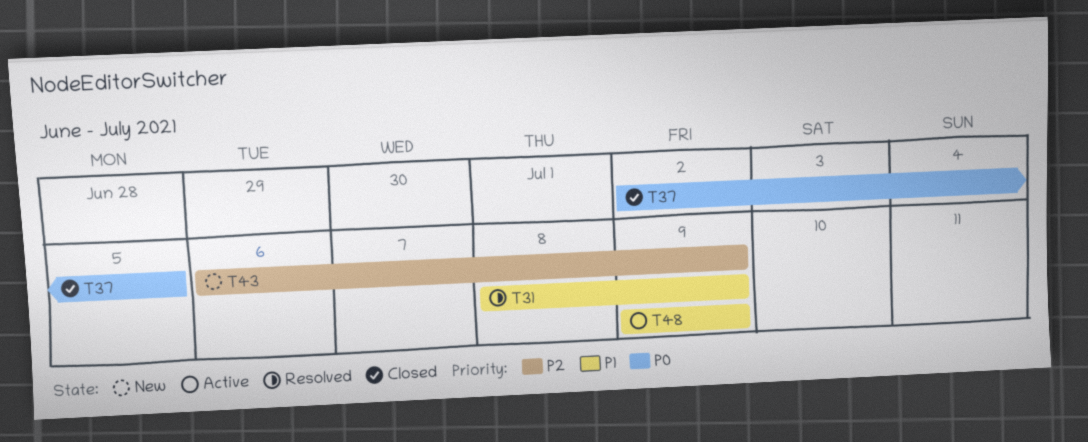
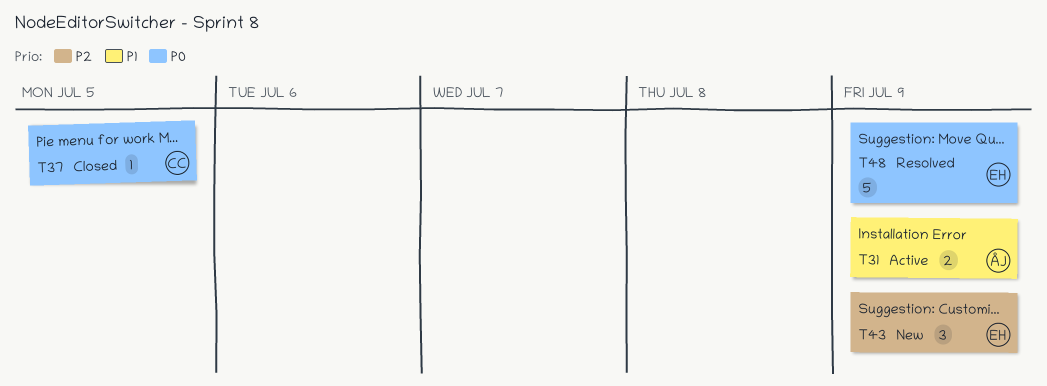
T31, status: Resolved -> Active
T48, status: Active -> Resolved
T48, priority: P1 -> P0

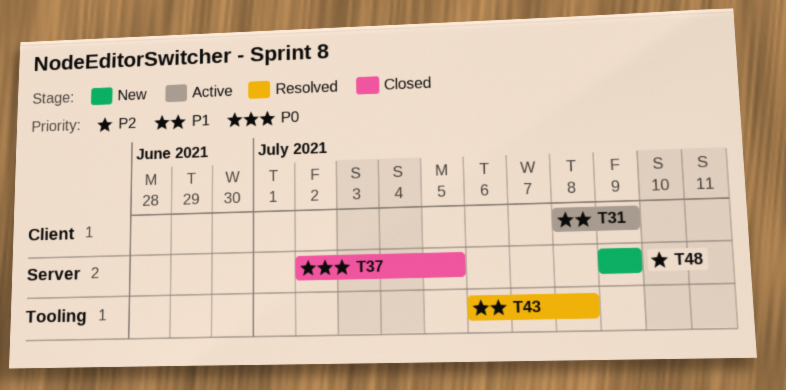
T43, status: New -> Resolved
T43, priority: P2 -> P1
T43, due: Jul 9 -> Jul 8
T48, status: Resolved -> New
T48, priority: P0 -> P2

